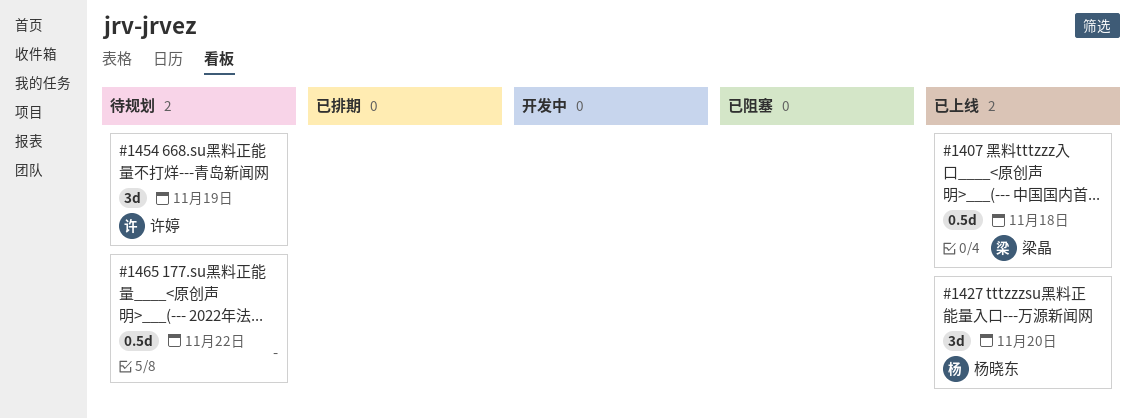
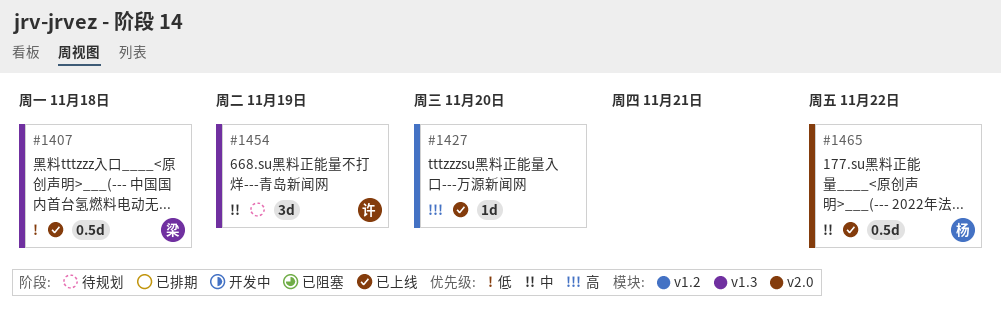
#1427, owner: 杨晓东 -> none
#1427, estimate: 3d -> 1d
#1465, status: 待规划 -> 已上线
#1465, owner: none -> 杨晓东

